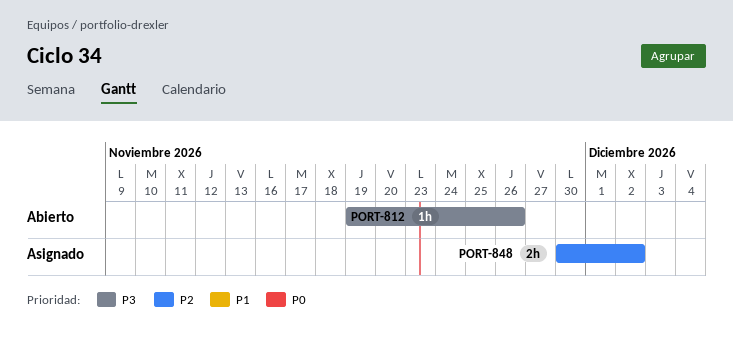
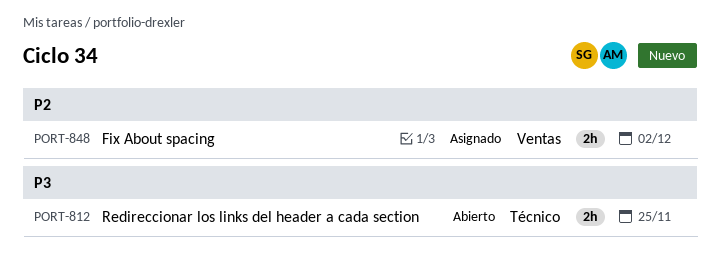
PORT-812, estimate: 1h -> 2h
PORT-812, due: Nov 26 -> Nov 25

